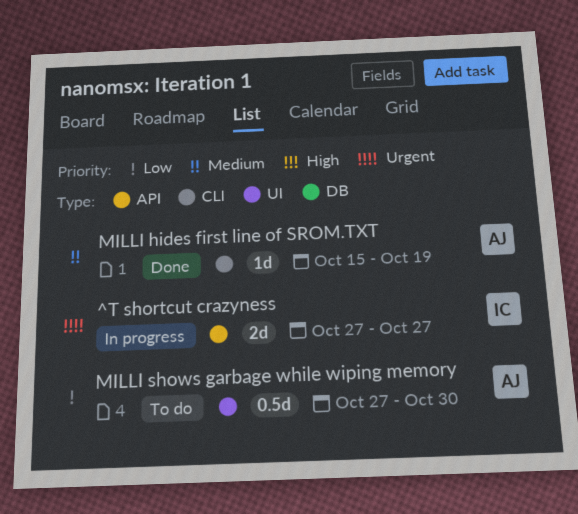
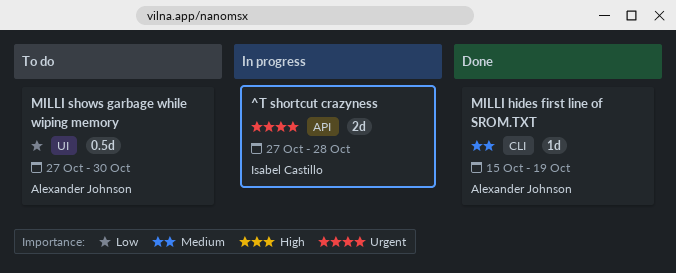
^T shortcut crazyness, due: Oct 27 -> Oct 28

